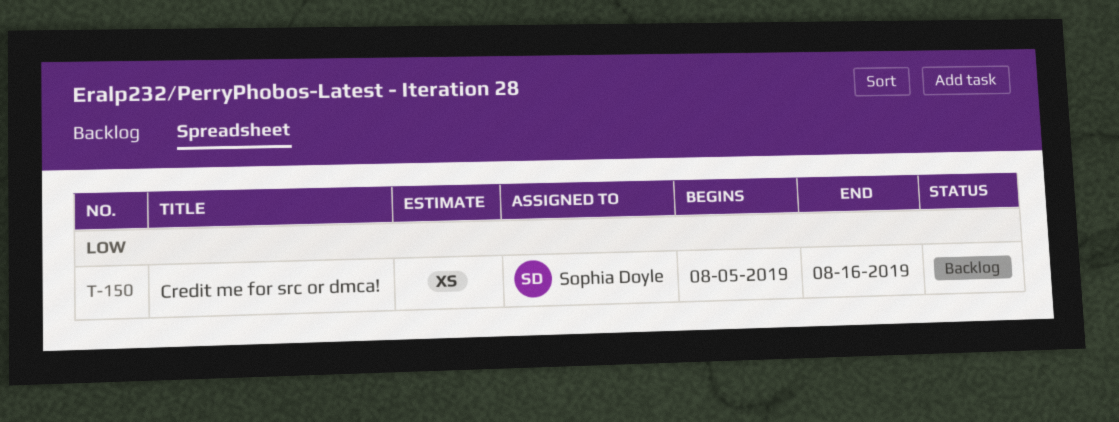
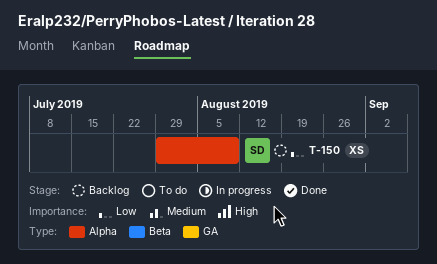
T-150, start: Aug 5 -> Jul 29
T-150, due: Aug 16 -> Aug 9

